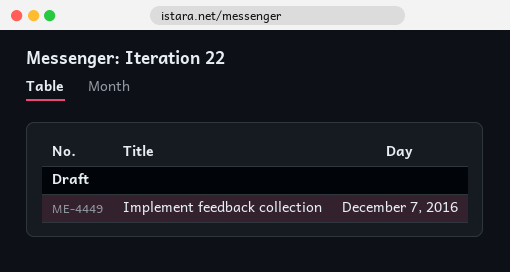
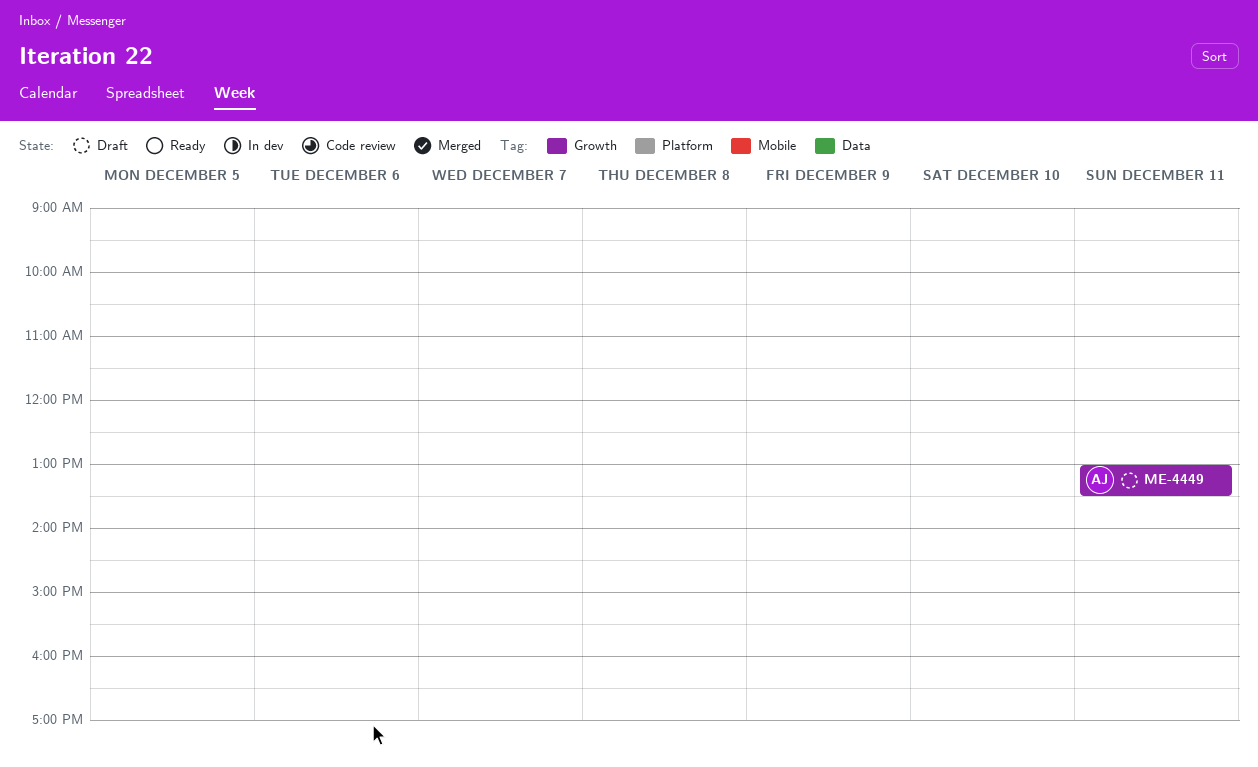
ME-4449, day: Dec 7 -> Dec 11

